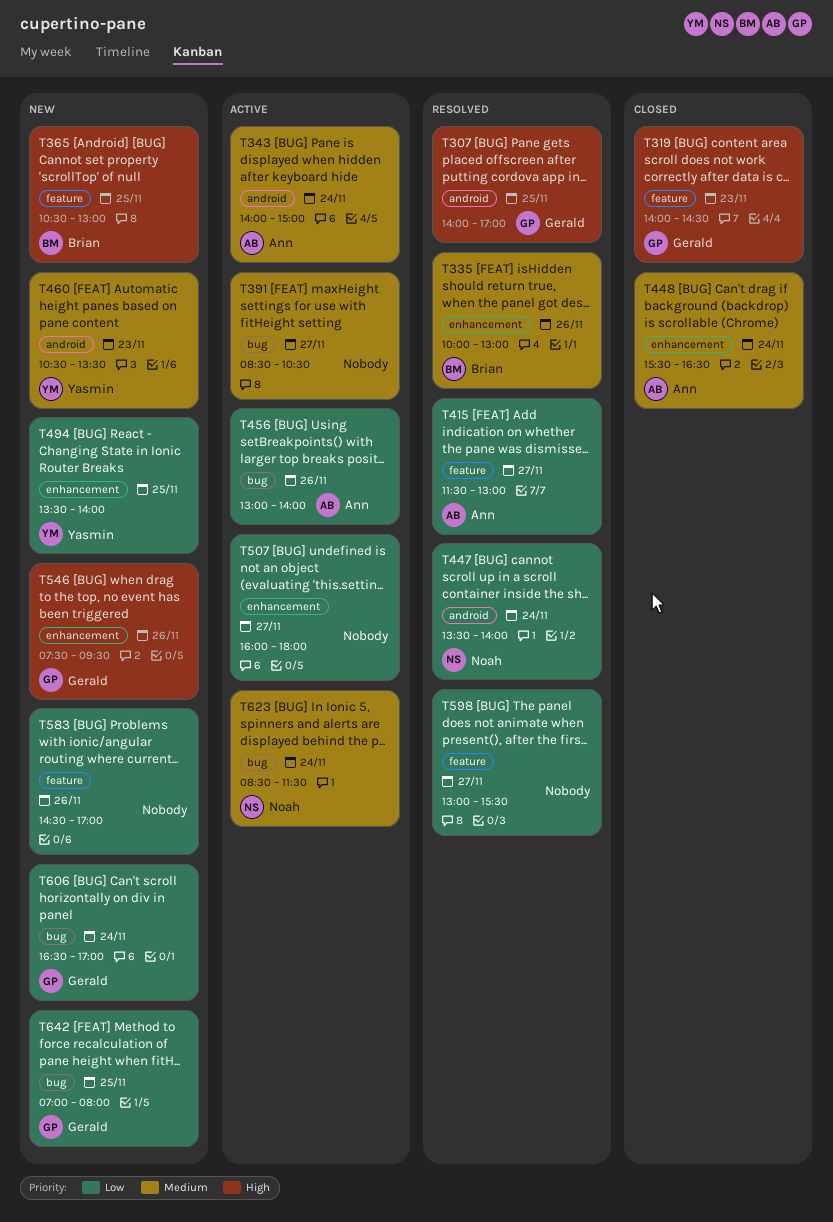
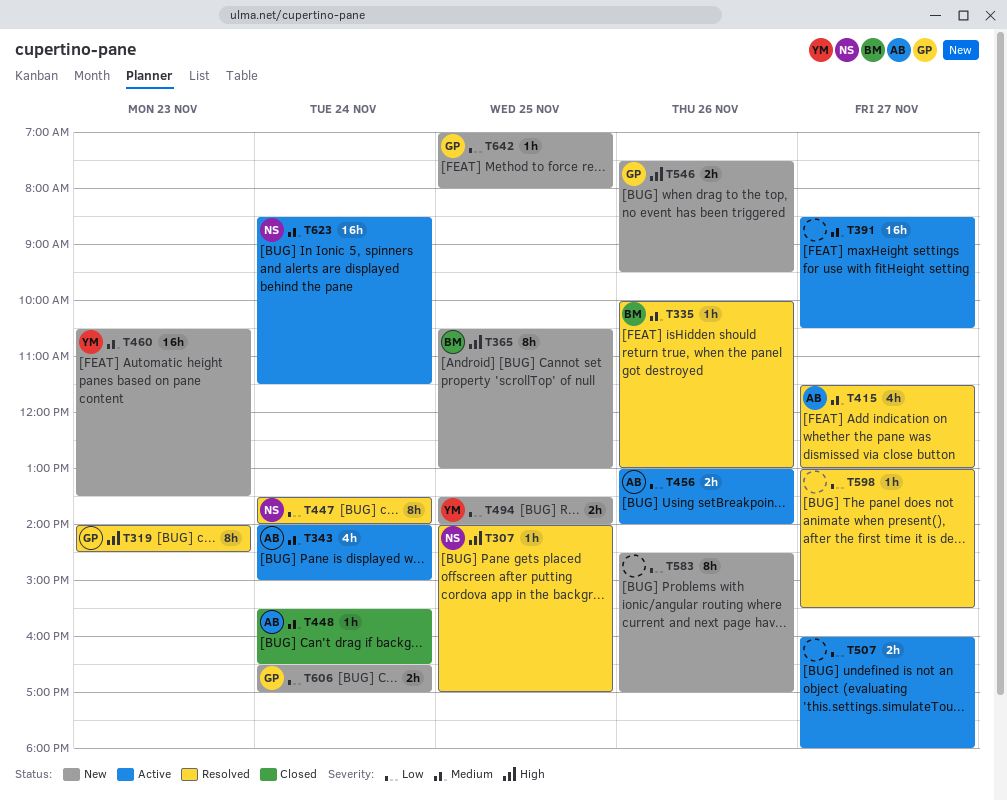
T307, owner: Gerald -> Noah
T319, status: Closed -> Resolved
T415, priority: Low -> Medium

